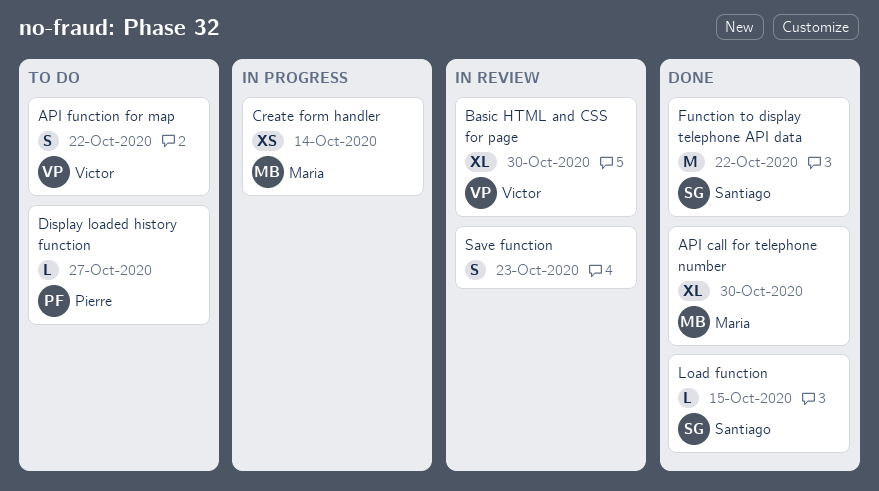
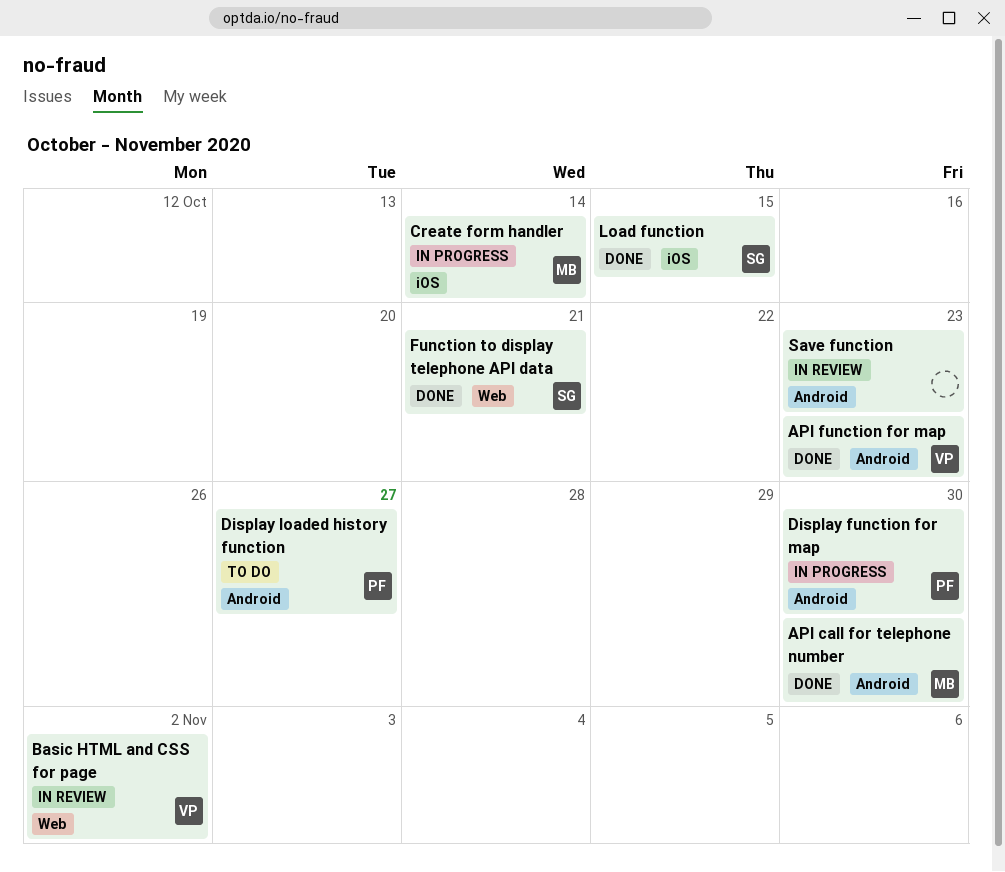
API function for map, status: To do -> Done
API function for map, due: Oct 22 -> Oct 23
Basic HTML and CSS for page, due: Oct 30 -> Nov 2
Display function for map: none -> present
Function to display telephone API data, due: Oct 22 -> Oct 21

